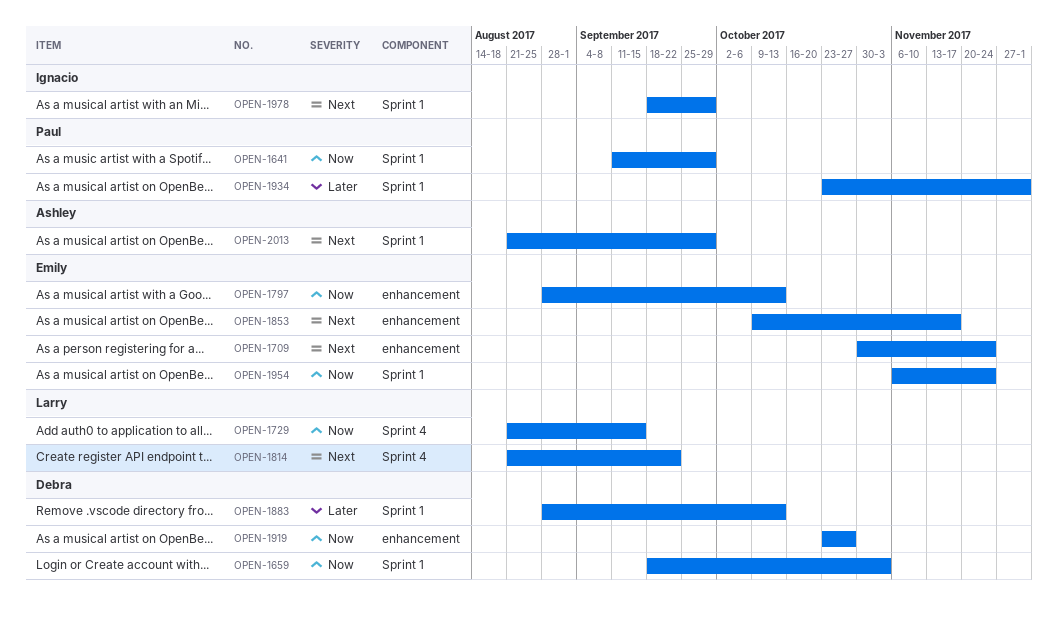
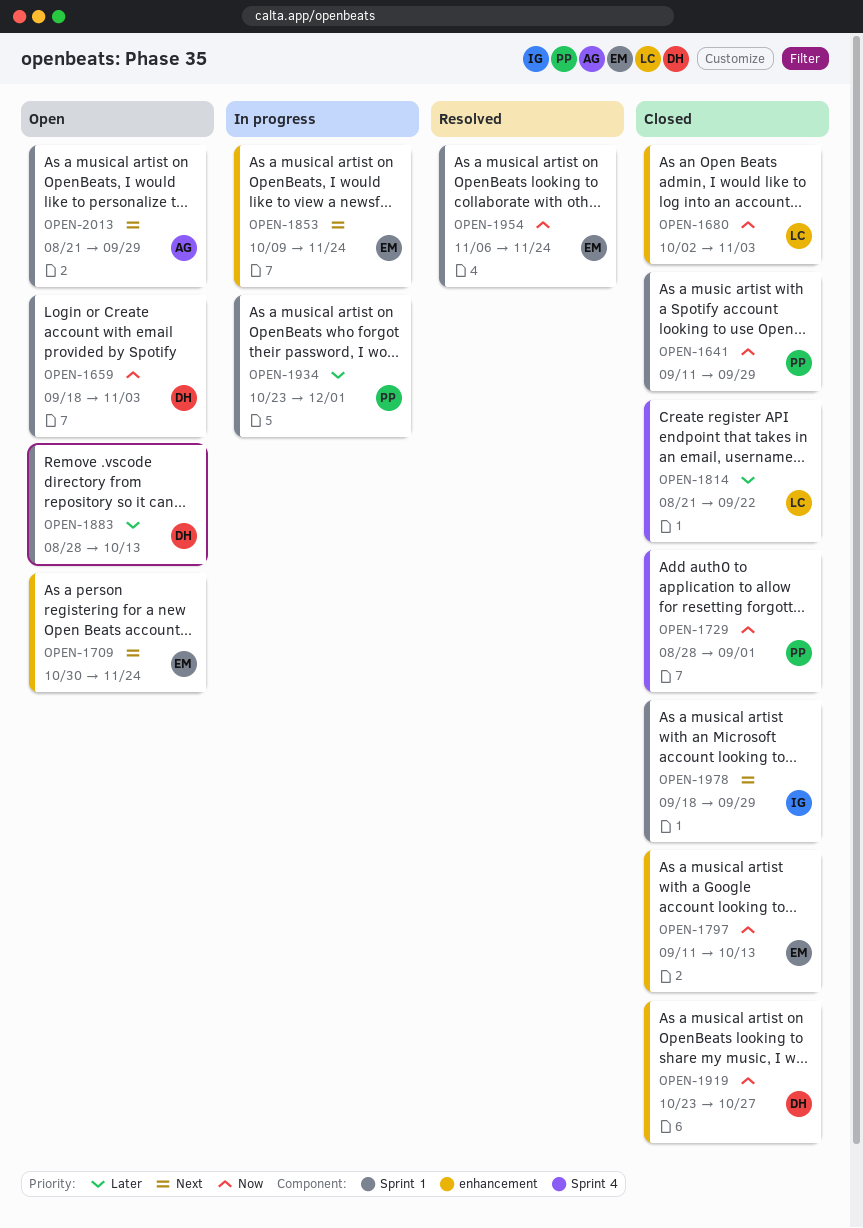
OPEN-1680: none -> present
OPEN-1729, owner: Larry -> Paul
OPEN-1729, start: Aug 21 -> Aug 28
OPEN-1729, due: Sep 15 -> Sep 1
OPEN-1797, start: Aug 28 -> Sep 11
OPEN-1814, priority: Next -> Later
OPEN-1853, due: Nov 17 -> Nov 24

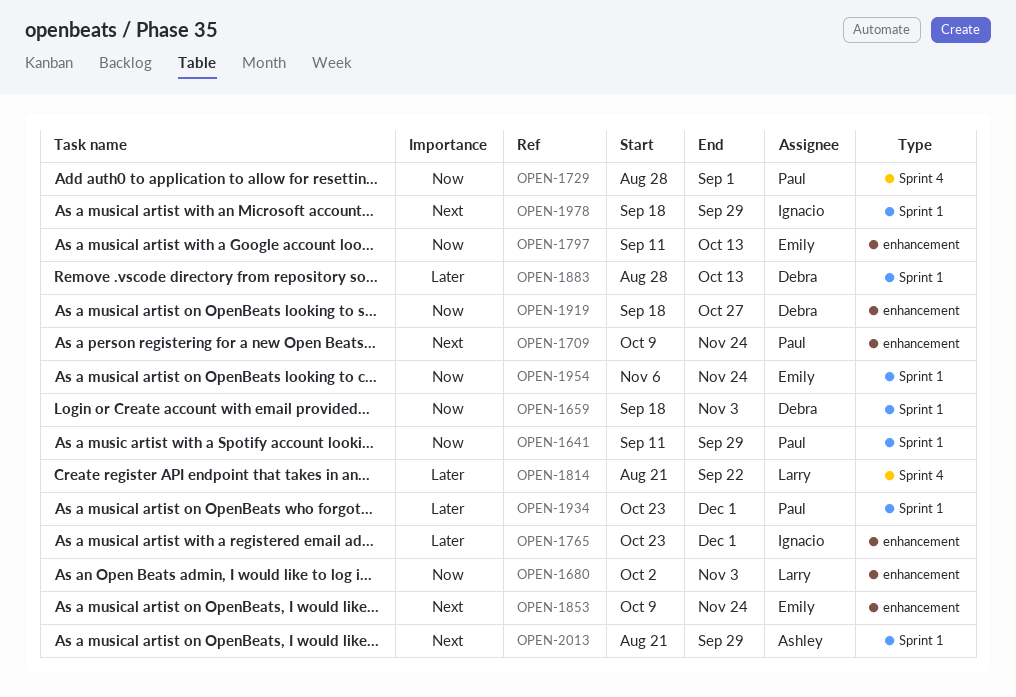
OPEN-1709, owner: Emily -> Paul
OPEN-1709, start: Oct 30 -> Oct 9
OPEN-1765: none -> present
OPEN-1919, start: Oct 23 -> Sep 18

